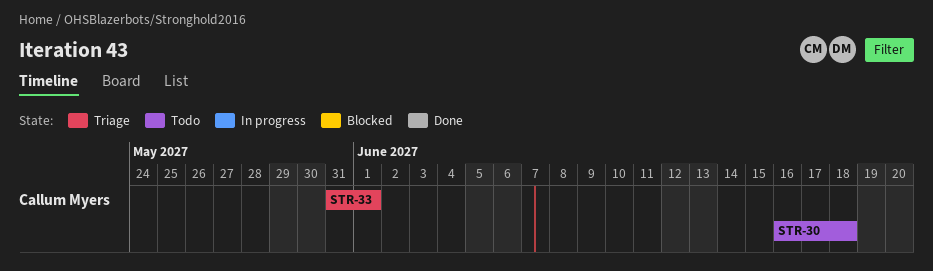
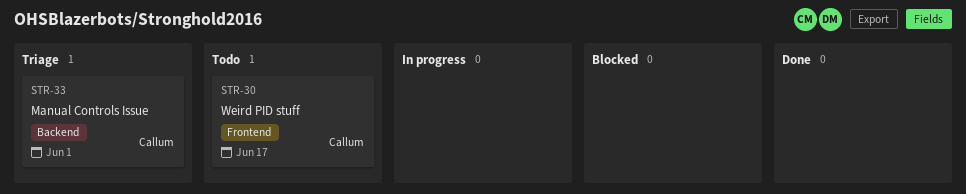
STR-30, due: Jun 18 -> Jun 17

